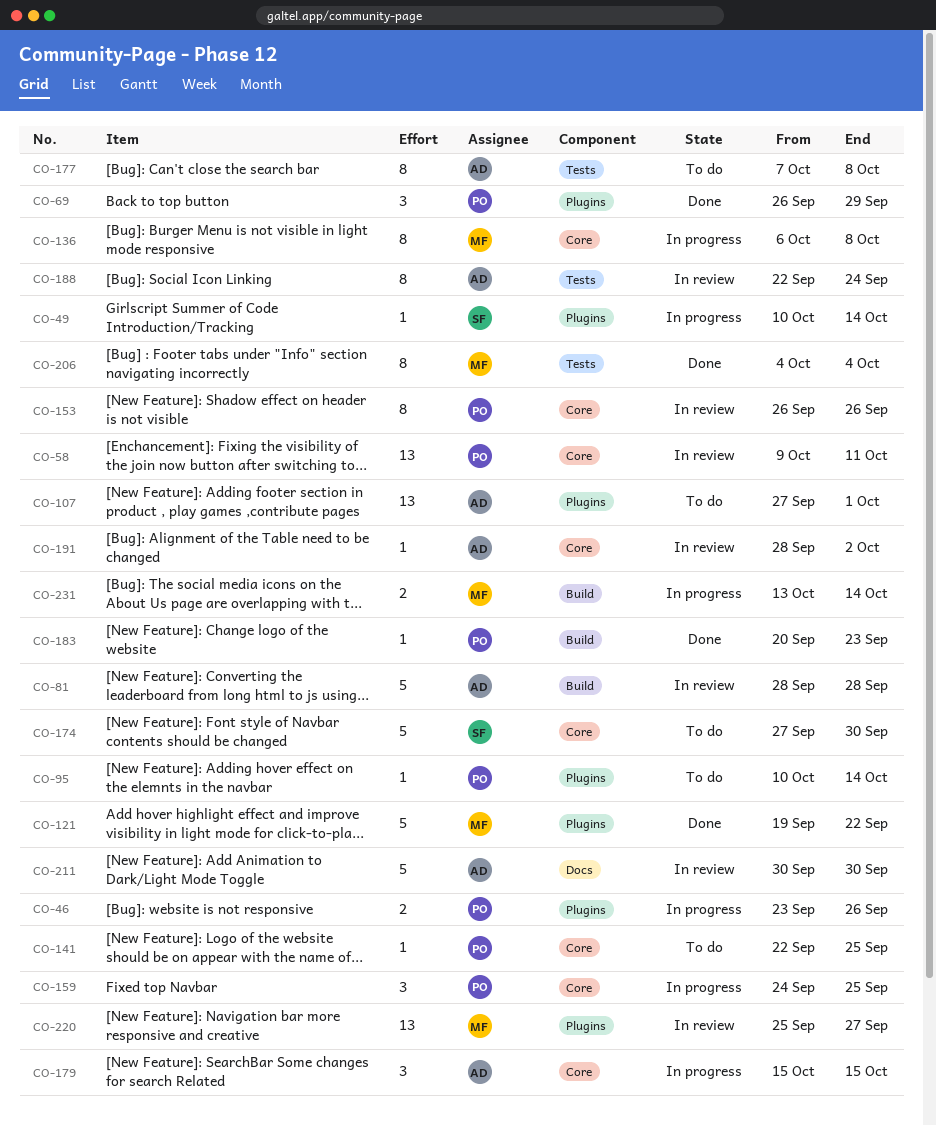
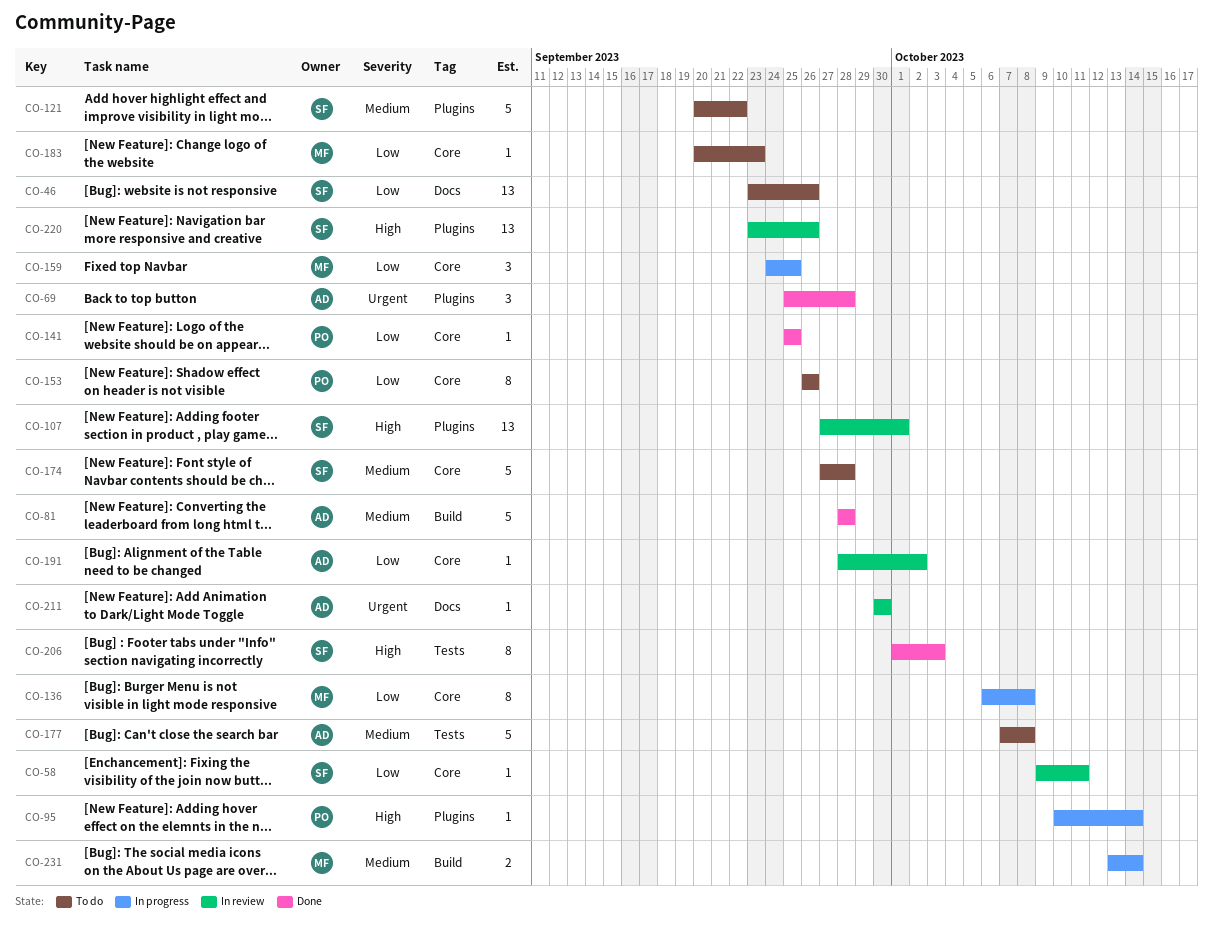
CO-46, status: In progress -> To do
CO-46, owner: PO -> SF
CO-46, label: Plugins -> Docs
CO-46, estimate: 2 -> 13
CO-49: present -> none
CO-58, owner: PO -> SF
CO-58, estimate: 13 -> 1
CO-69, owner: PO -> AD
CO-69, start: Sep 26 -> Sep 25
CO-69, due: Sep 29 -> Sep 28
CO-81, status: In review -> Done
CO-95, status: To do -> In progress
CO-107, status: To do -> In review
CO-107, owner: AD -> SF
CO-121, status: Done -> To do
CO-121, owner: MF -> SF
CO-121, start: Sep 19 -> Sep 20
CO-141, status: To do -> Done
CO-141, start: Sep 22 -> Sep 25
CO-153, status: In review -> To do
CO-159, owner: PO -> MF
CO-174, due: Sep 30 -> Sep 28
CO-177, estimate: 8 -> 5
CO-179: present -> none
CO-183, status: Done -> To do
CO-183, owner: PO -> MF
CO-183, label: Build -> Core
CO-188: present -> none
CO-206, owner: MF -> SF
CO-206, start: Oct 4 -> Oct 1
CO-206, due: Oct 4 -> Oct 3
CO-211, estimate: 5 -> 1
CO-220, owner: MF -> SF
CO-220, start: Sep 25 -> Sep 23
CO-220, due: Sep 27 -> Sep 26

